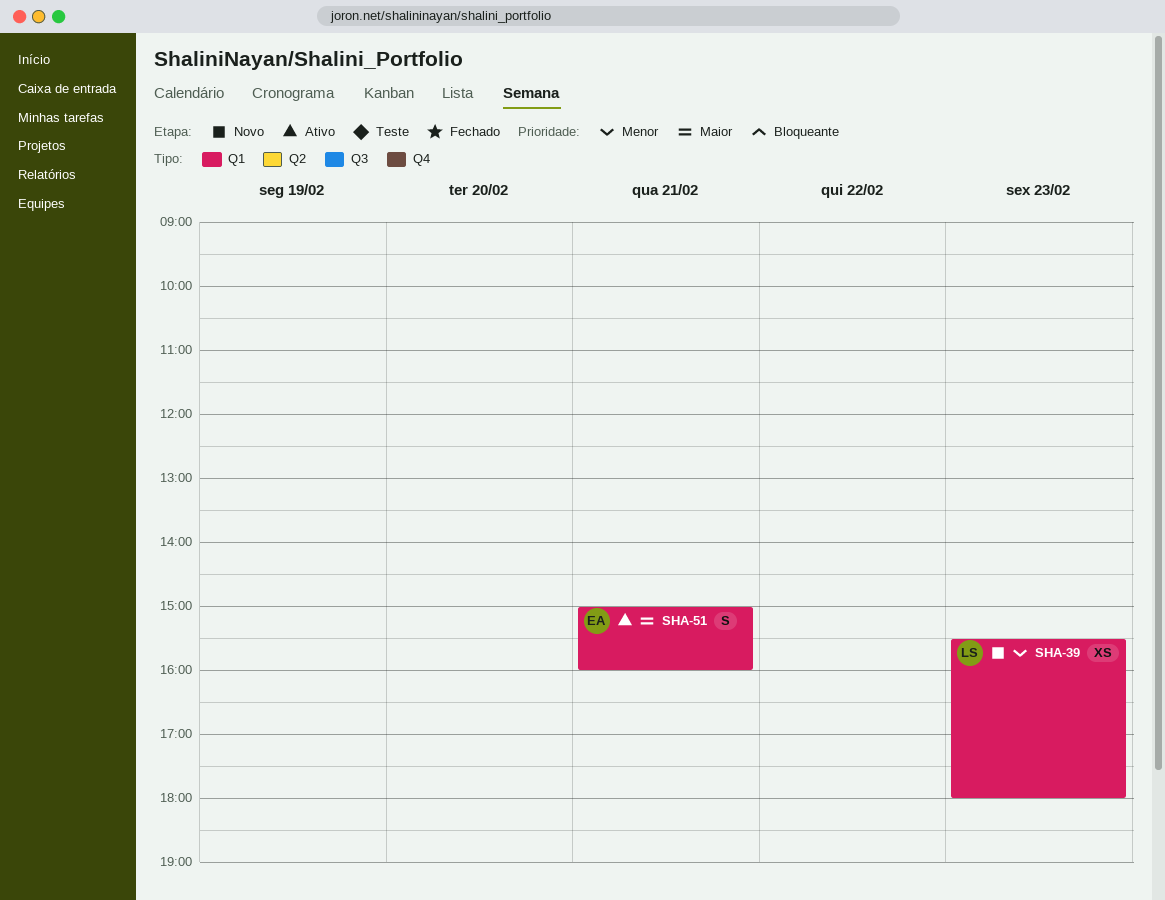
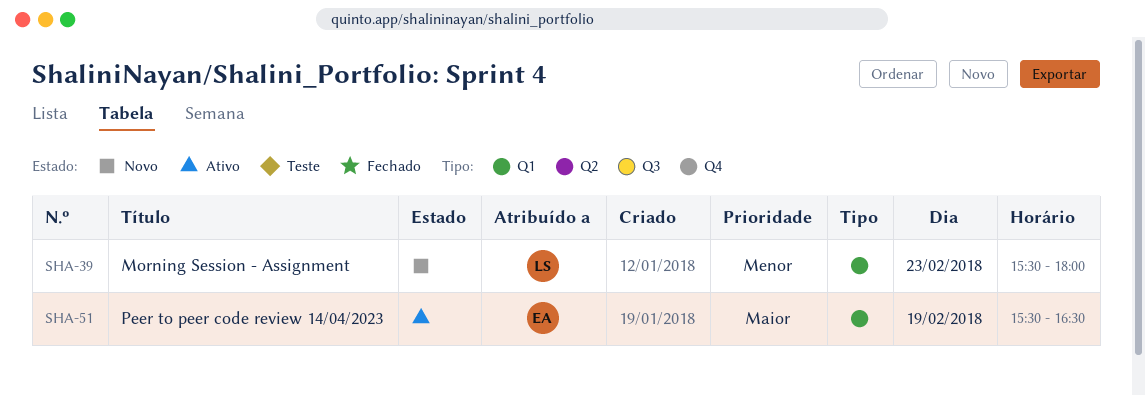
SHA-51, day: Feb 21 -> Feb 19
SHA-51, begins: 15:00 -> 15:30
SHA-51, ends: 16:00 -> 16:30

